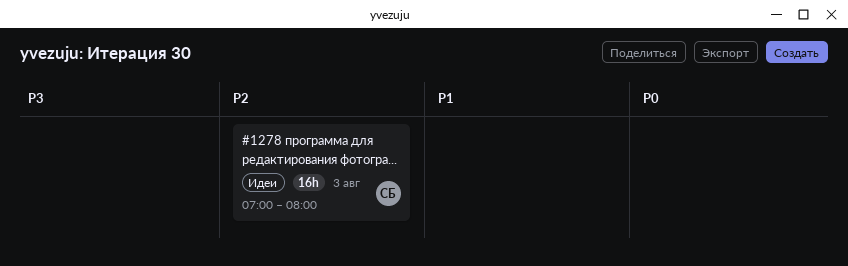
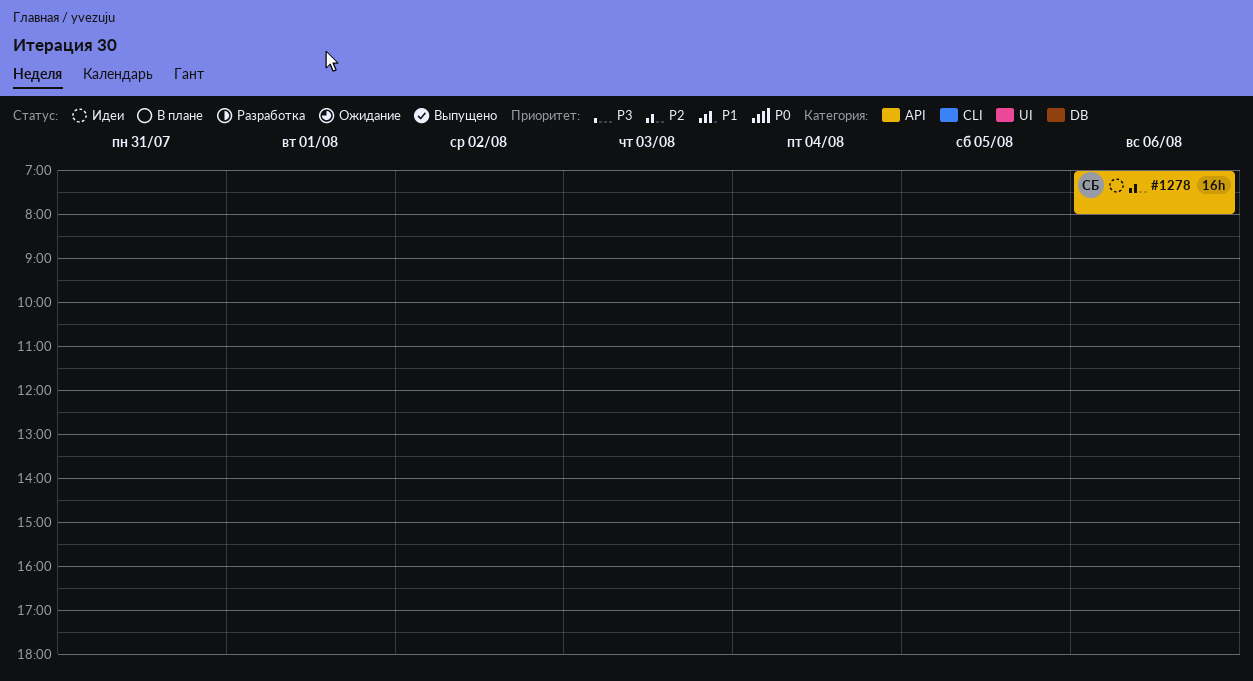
#1278, day: Aug 3 -> Aug 6

